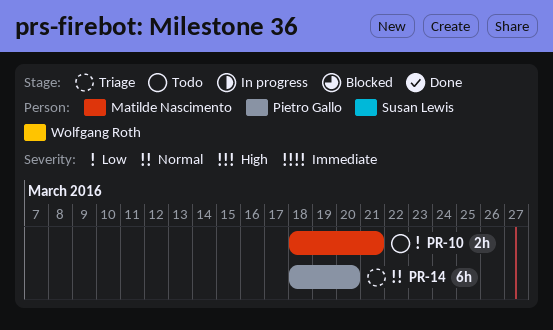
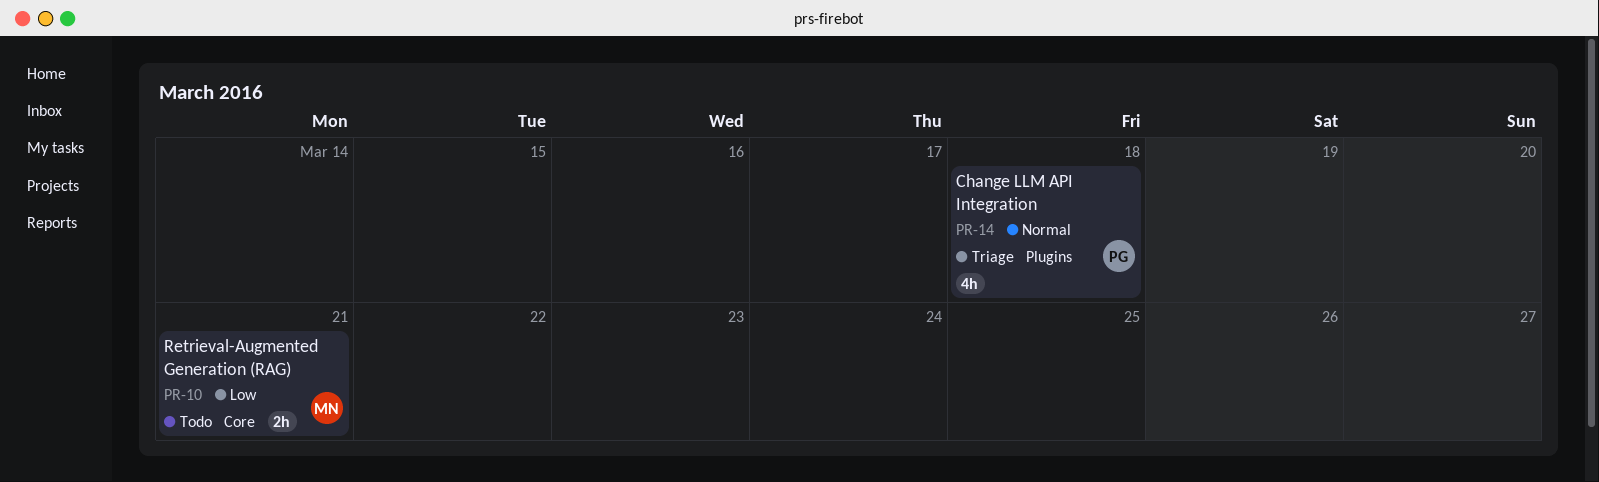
PR-14, estimate: 6h -> 4h
PR-14, due: Mar 20 -> Mar 18

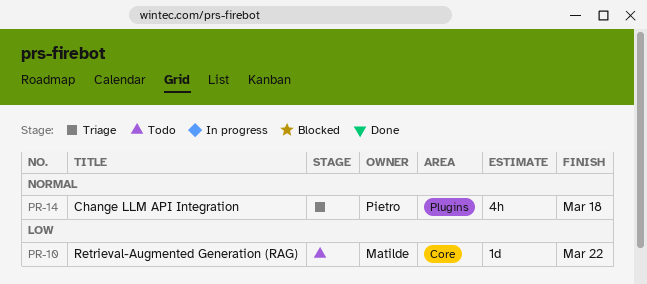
PR-10, estimate: 2h -> 1d
PR-10, due: Mar 21 -> Mar 22

